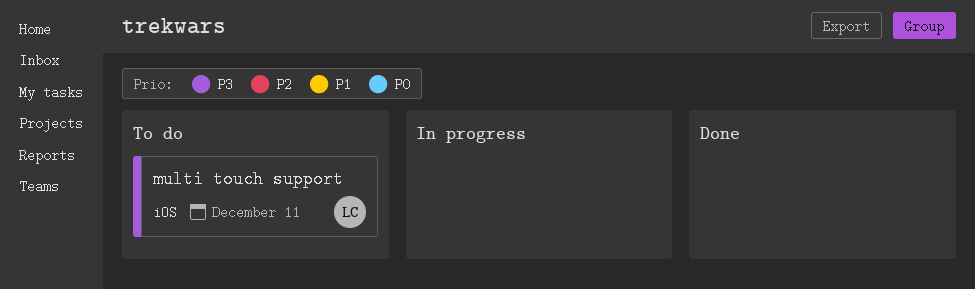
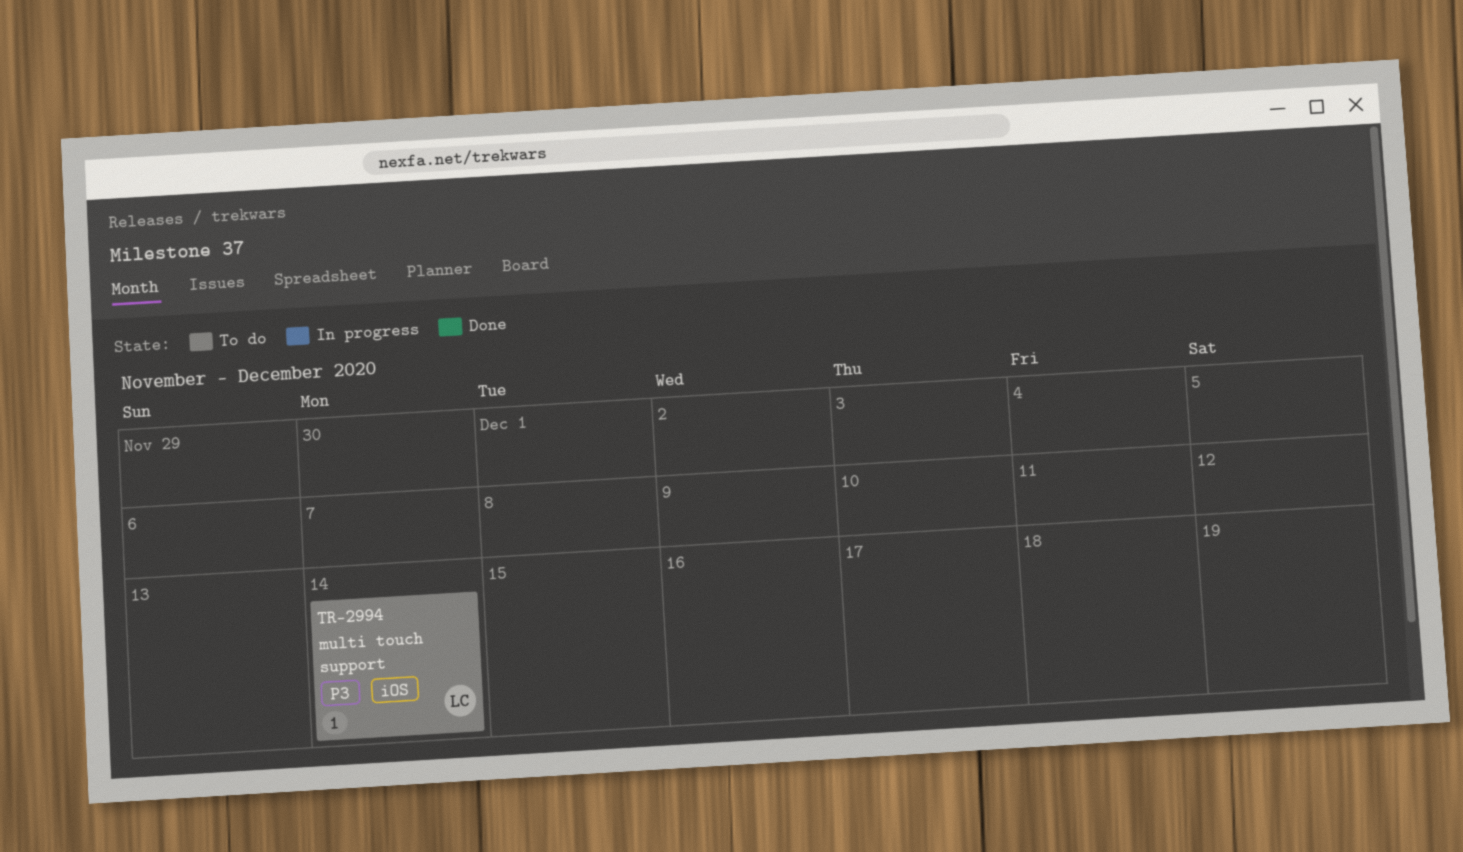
multi touch support, due: Dec 11 -> Dec 14

